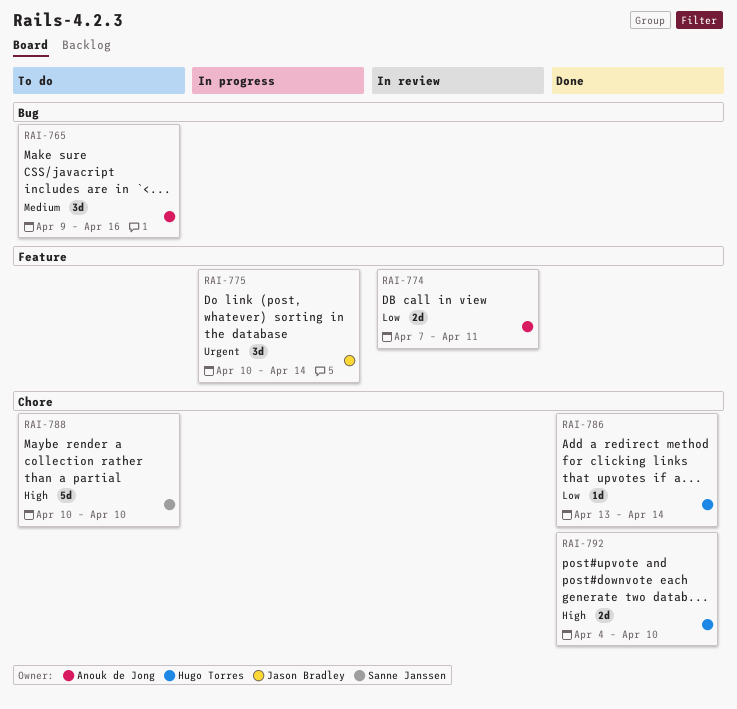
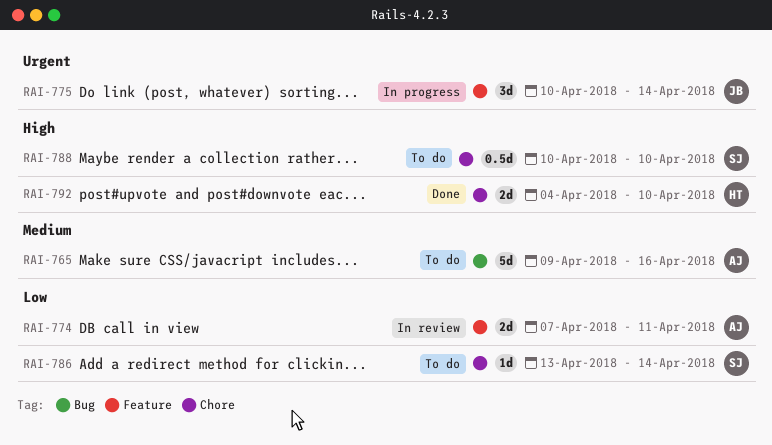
RAI-765, estimate: 3d -> 5d
RAI-786, status: Done -> To do
RAI-786, owner: Hugo Torres -> Sanne Janssen
RAI-788, estimate: 5d -> 0.5d

